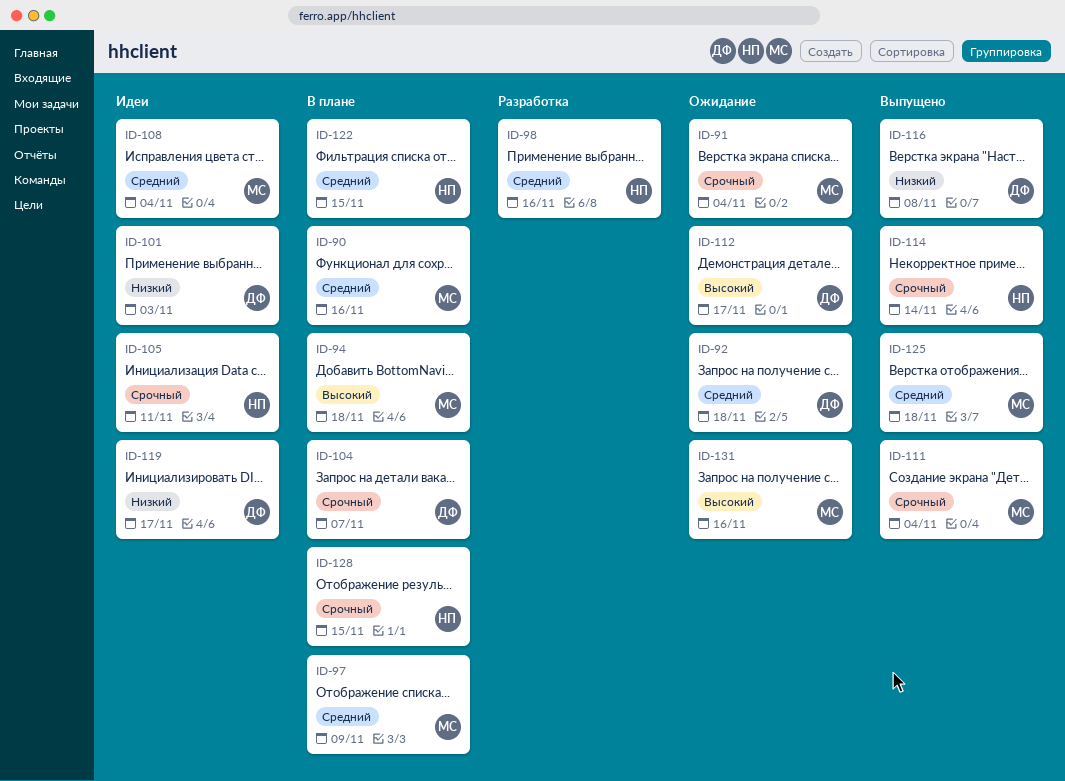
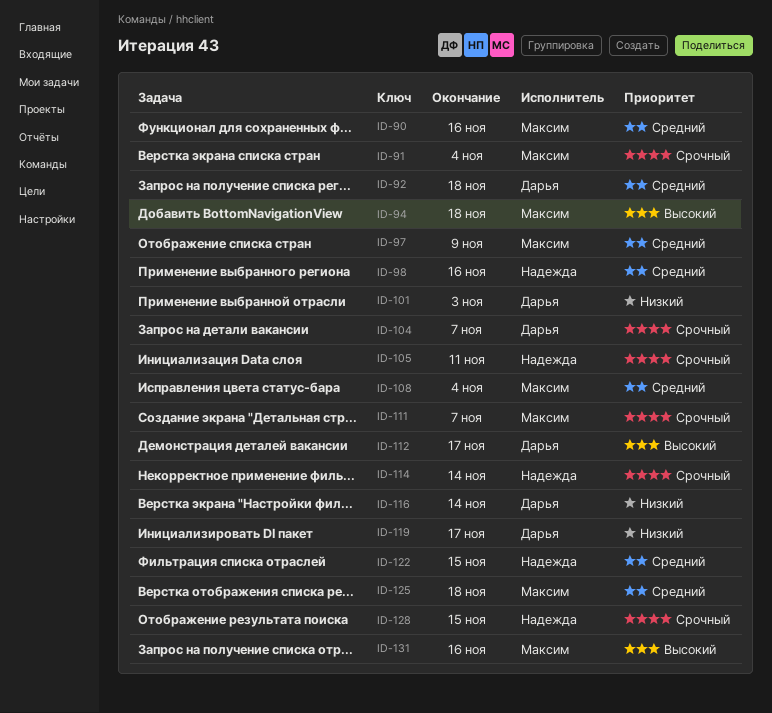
ID-111, due: Nov 4 -> Nov 7
ID-116, due: Nov 8 -> Nov 14

